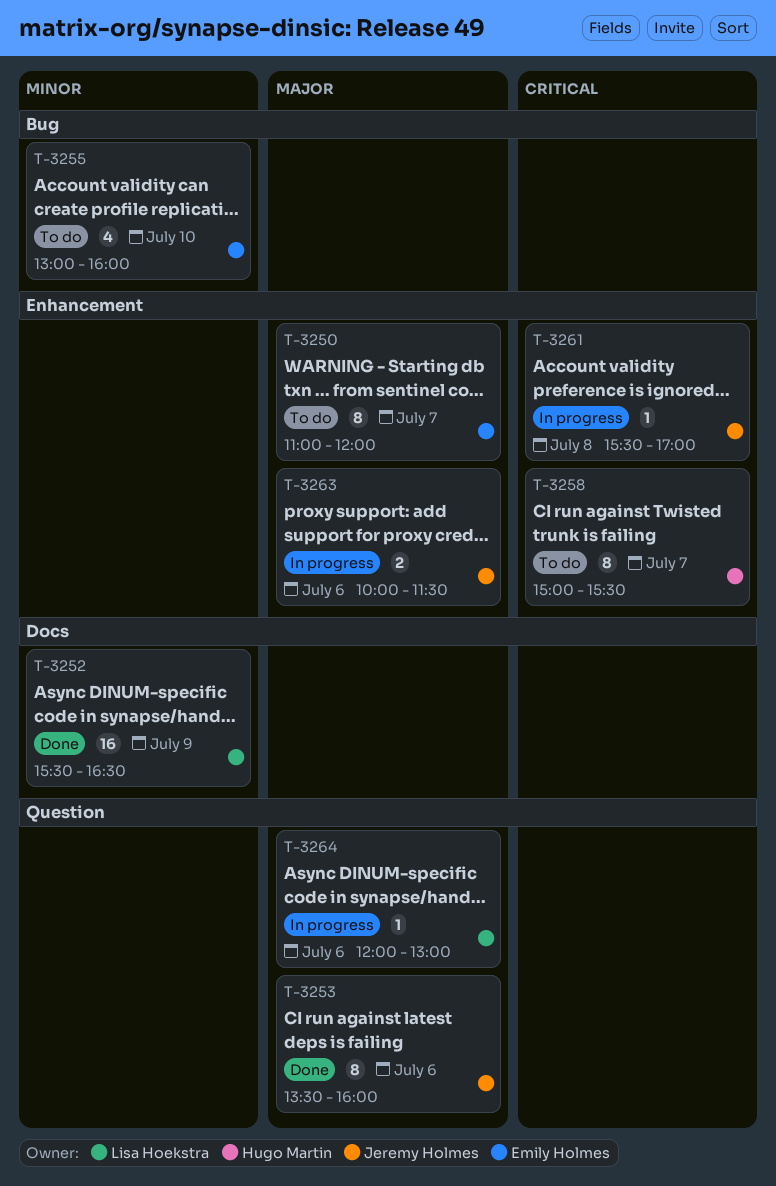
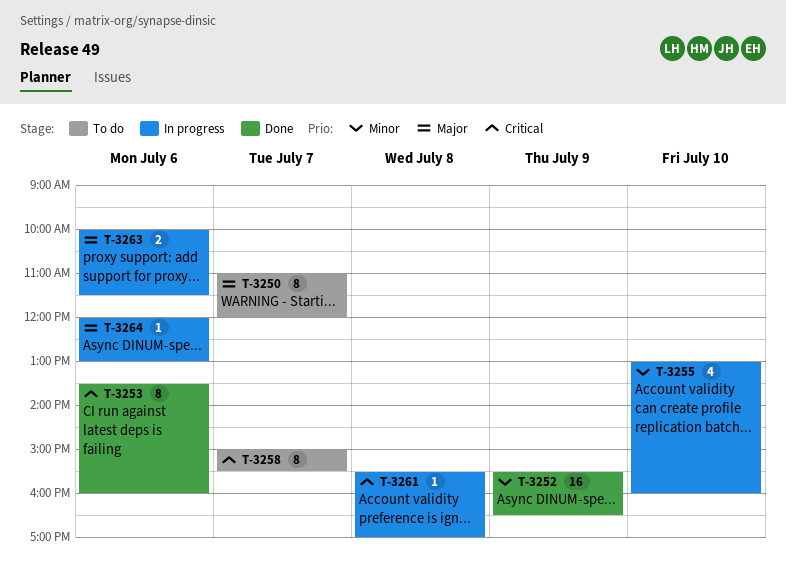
T-3253, priority: Major -> Critical
T-3255, status: To do -> In progress

